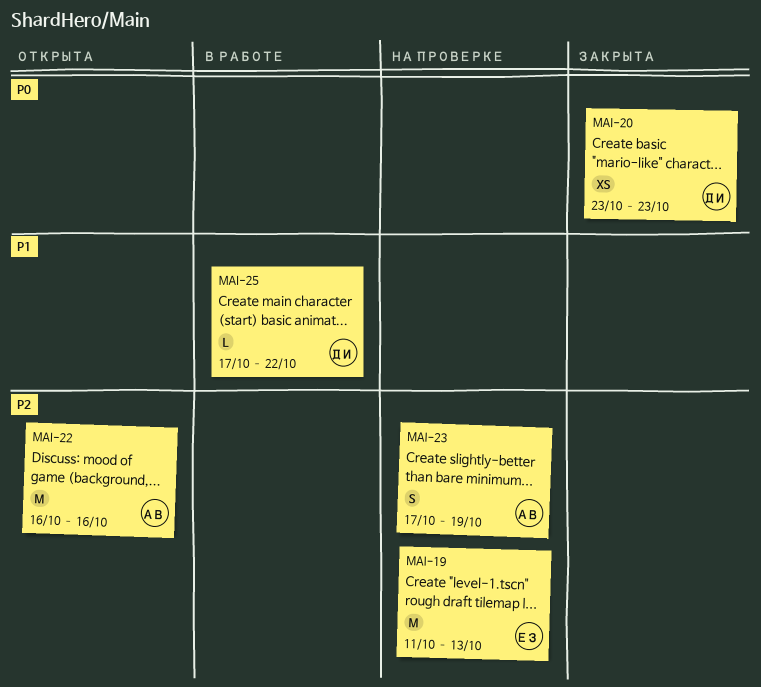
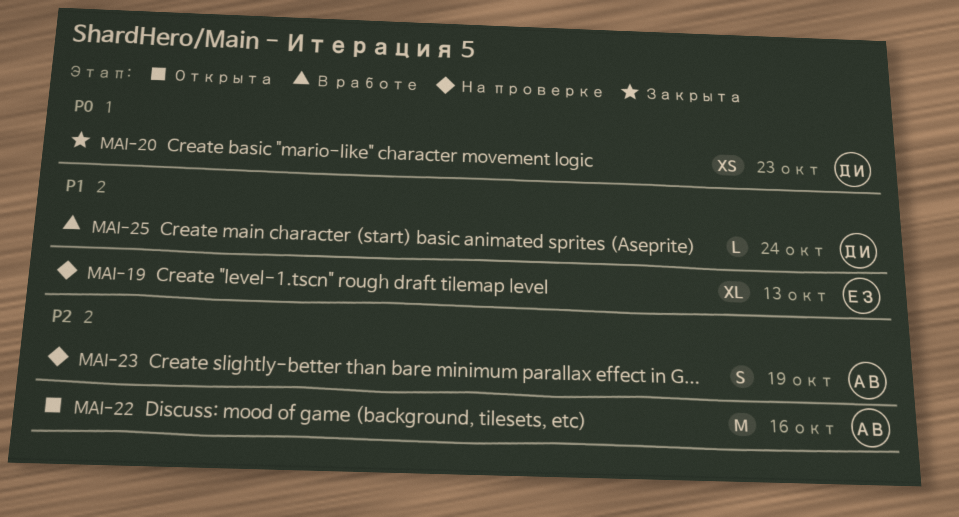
MAI-19, priority: P2 -> P1
MAI-19, estimate: M -> XL
MAI-25, due: Oct 22 -> Oct 24

